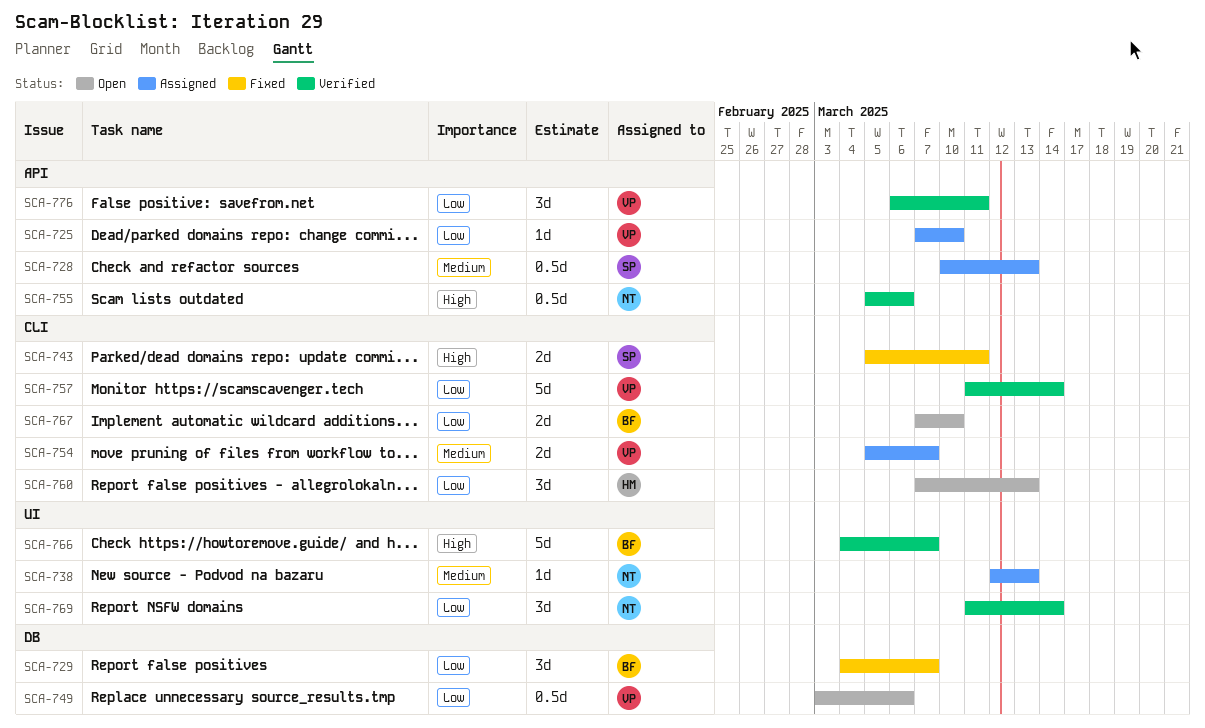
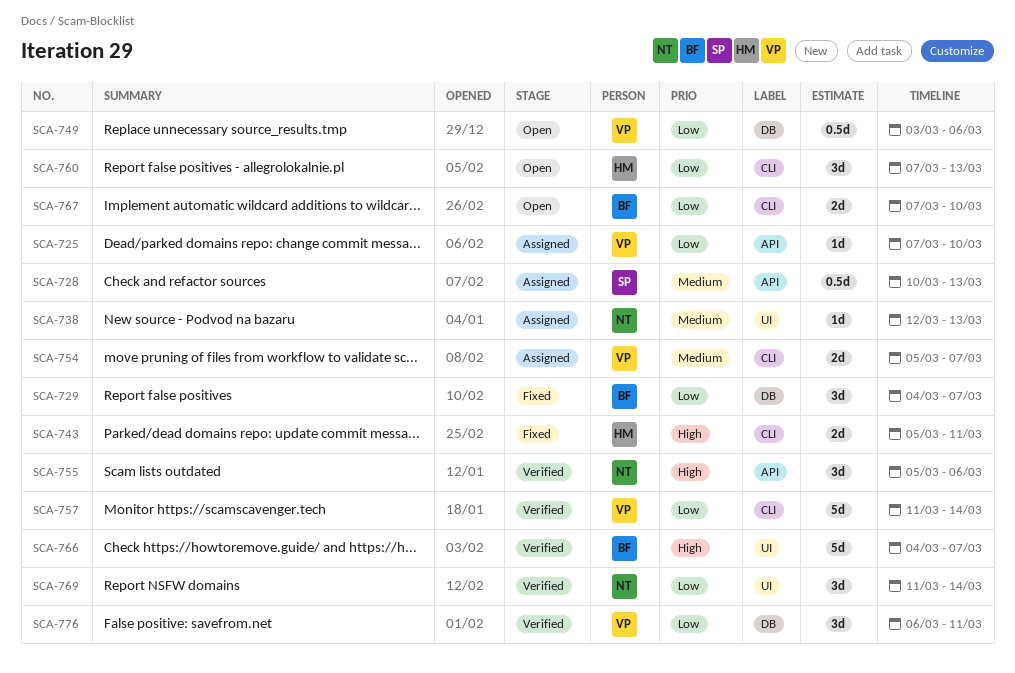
SCA-743, owner: SP -> HM
SCA-755, estimate: 0.5d -> 3d
SCA-776, label: API -> DB

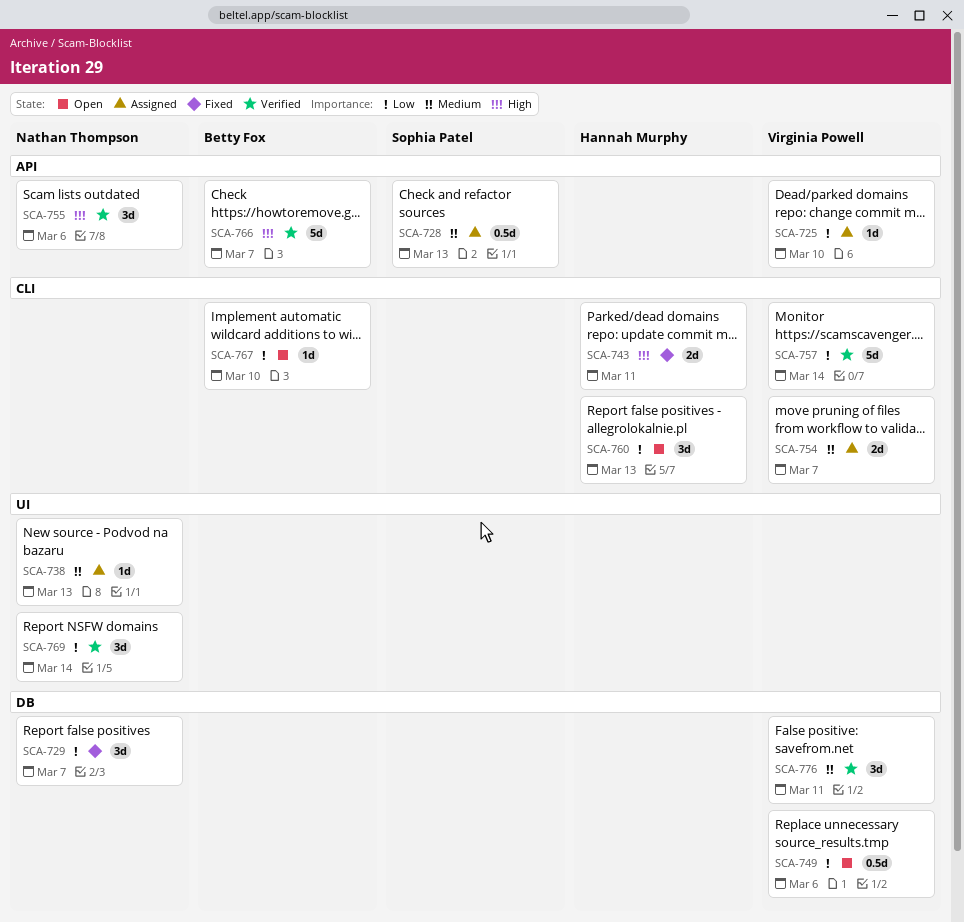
SCA-729, owner: Betty Fox -> Nathan Thompson
SCA-766, label: UI -> API
SCA-767, estimate: 2d -> 1d
SCA-776, priority: Low -> Medium

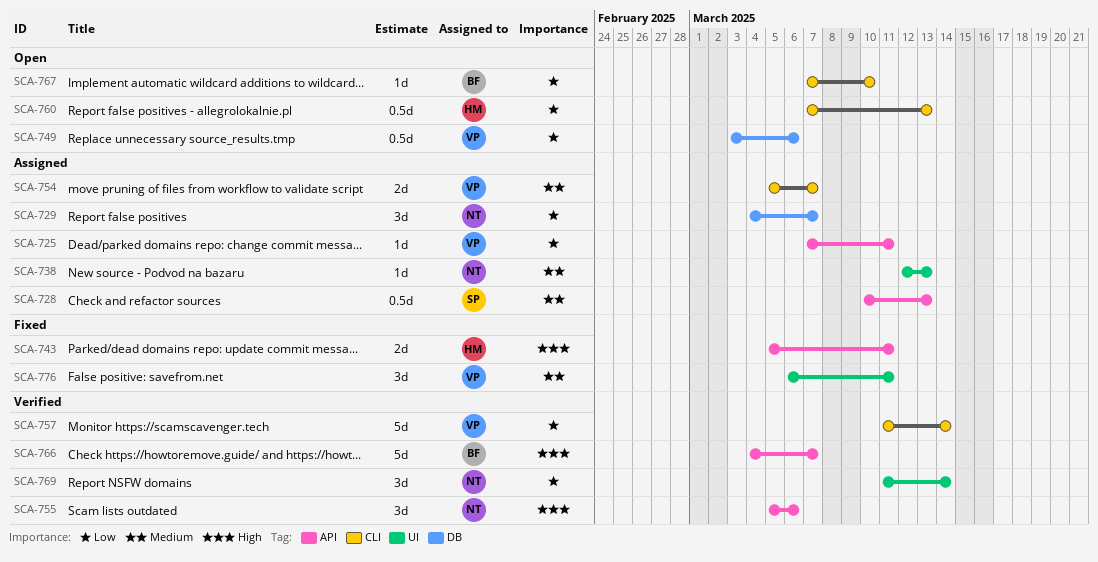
SCA-725, due: Mar 10 -> Mar 11
SCA-729, status: Fixed -> Assigned
SCA-743, label: CLI -> API
SCA-760, estimate: 3d -> 0.5d
SCA-776, status: Verified -> Fixed
SCA-776, label: DB -> UI

